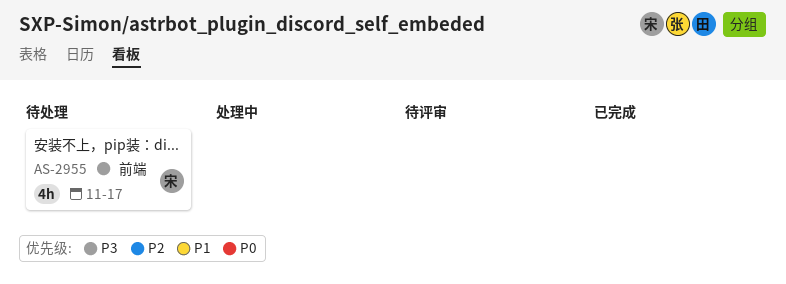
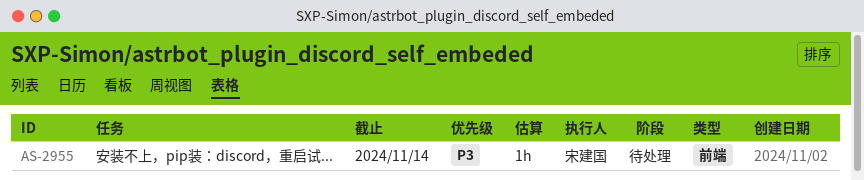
AS-2955, estimate: 4h -> 1h
AS-2955, due: Nov 17 -> Nov 14

